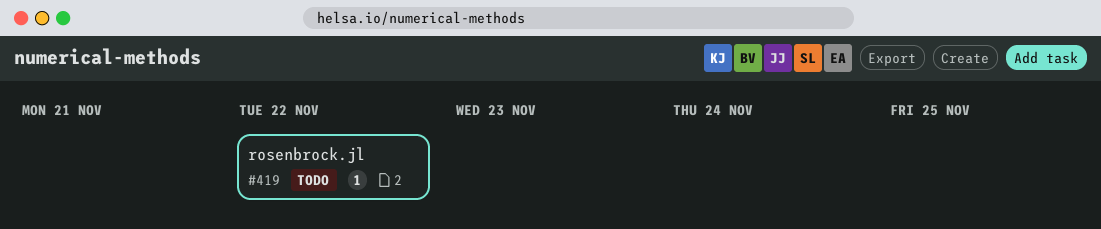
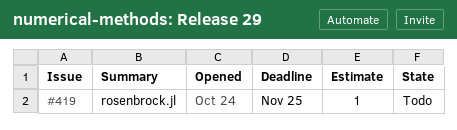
#419, due: Nov 22 -> Nov 25

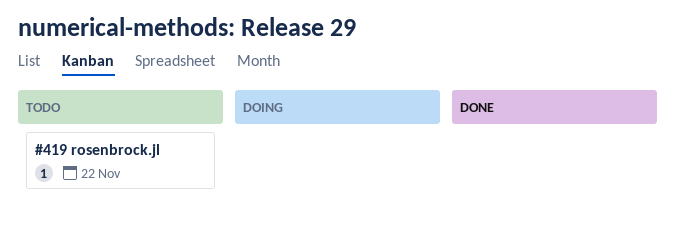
#419, due: Nov 25 -> Nov 22

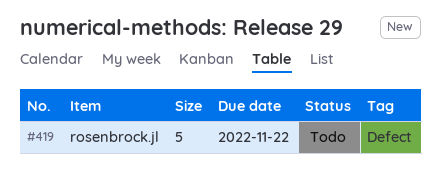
#419, estimate: 1 -> 5

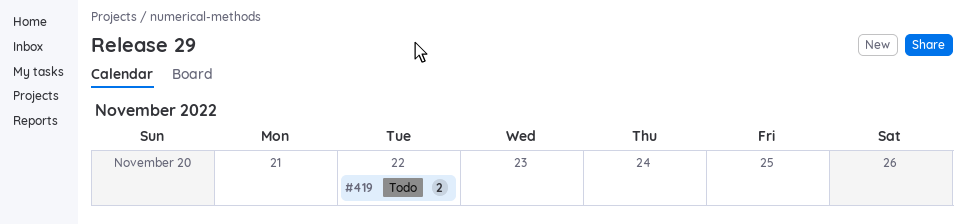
#419, estimate: 5 -> 2

